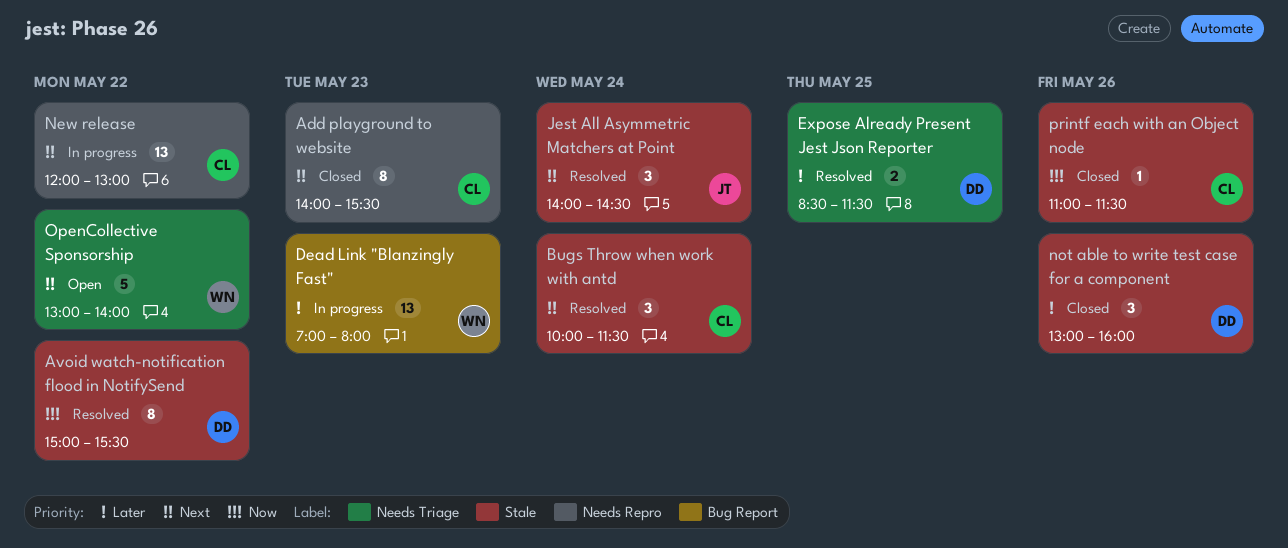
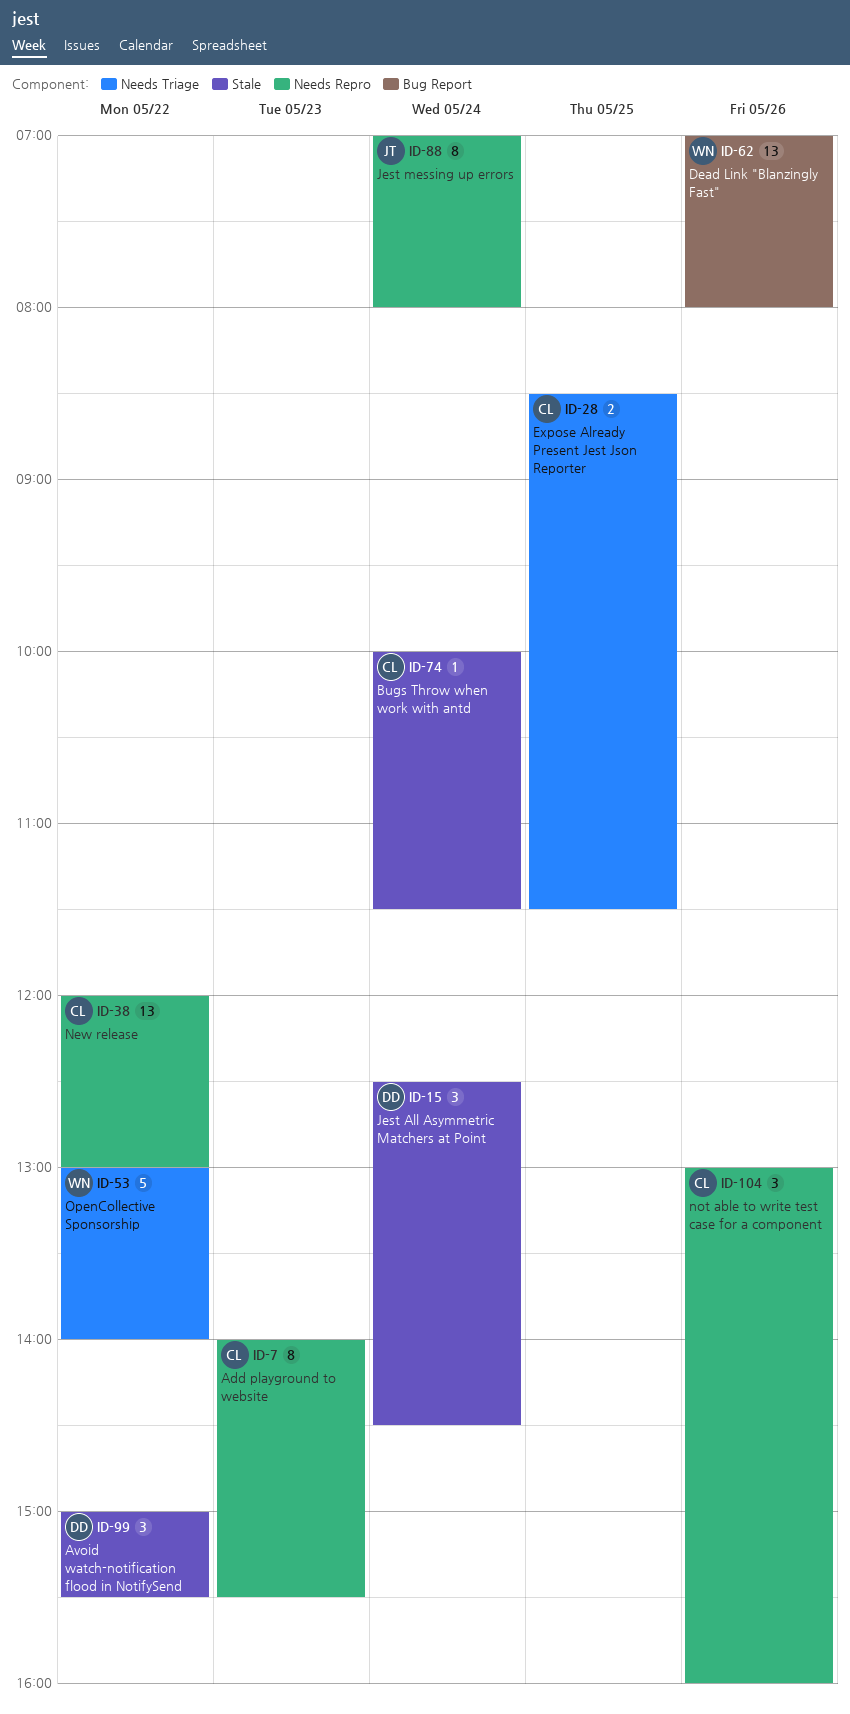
Avoid watch-notification flood in NotifySend, estimate: 8 -> 3
Bugs Throw when work with antd, estimate: 3 -> 1
Dead Link "Blanzingly Fast", day: May 23 -> May 26
Expose Already Present Jest Json Reporter, owner: DD -> CL
Jest All Asymmetric Matchers at Point, owner: JT -> DD
Jest All Asymmetric Matchers at Point, begins: 14:00 -> 12:30
Jest messing up errors: none -> present
not able to write test case for a component, owner: DD -> CL
not able to write test case for a component, label: Stale -> Needs Repro
printf each with an Object node: present -> none

